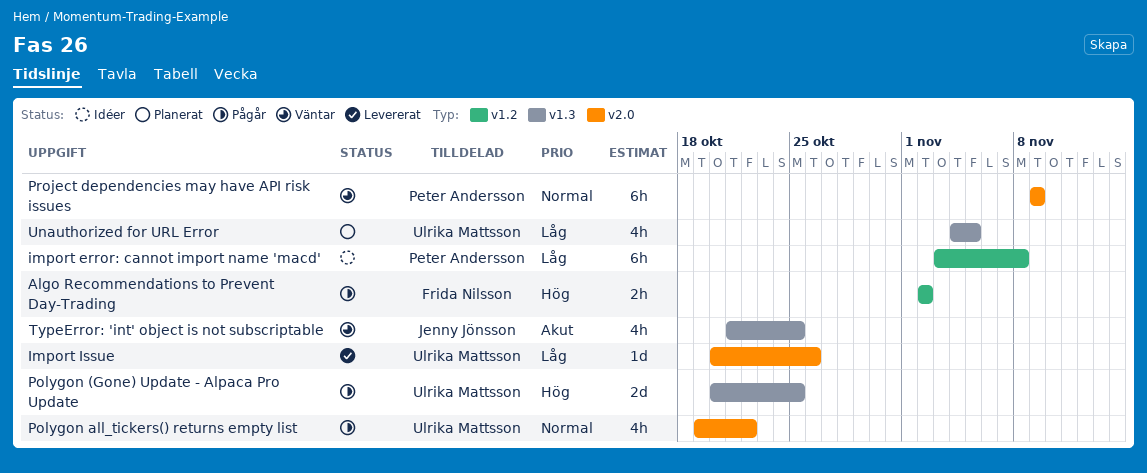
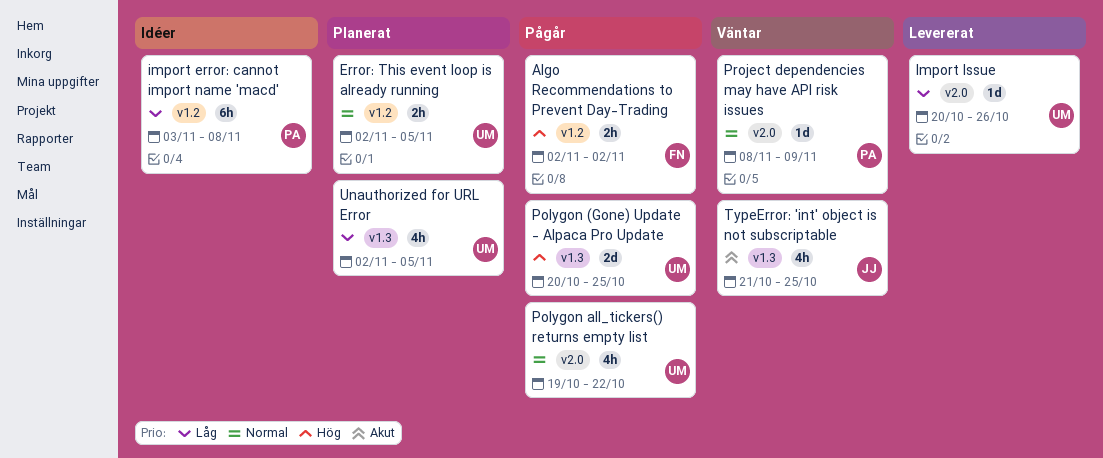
Error: This event loop is already running: none -> present
Project dependencies may have API risk issues, estimate: 6h -> 1d
Project dependencies may have API risk issues, start: Nov 9 -> Nov 8
Unauthorized for URL Error, start: Nov 4 -> Nov 2

